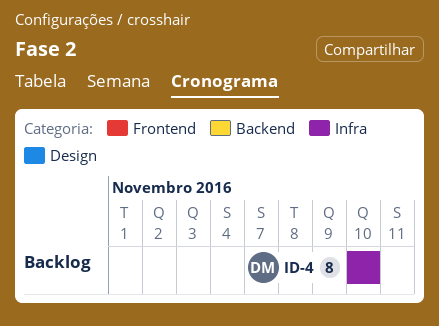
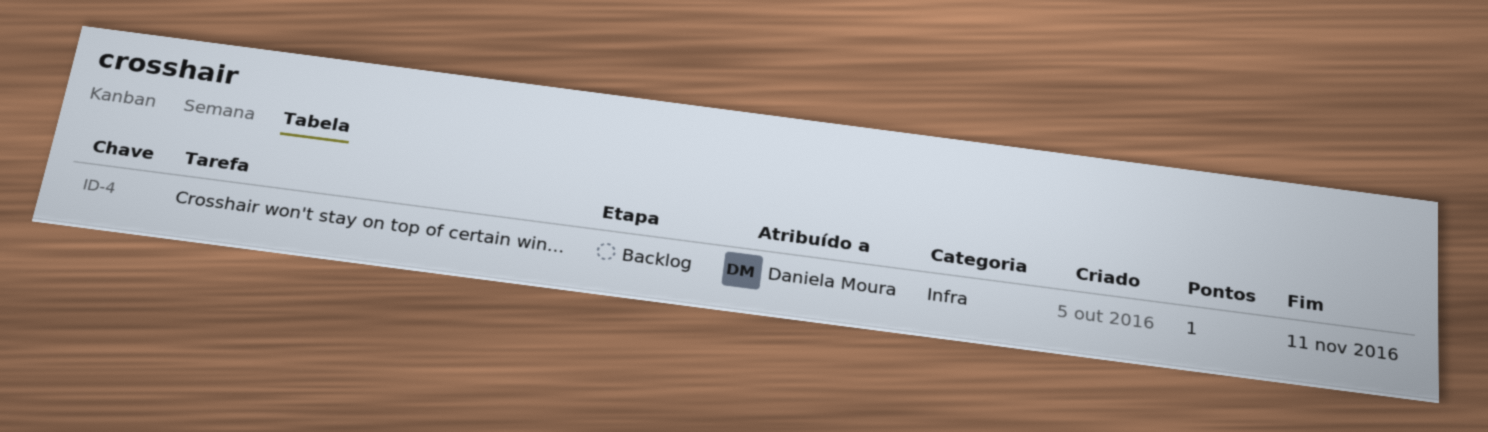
ID-4, estimate: 8 -> 1
ID-4, due: Nov 10 -> Nov 11

